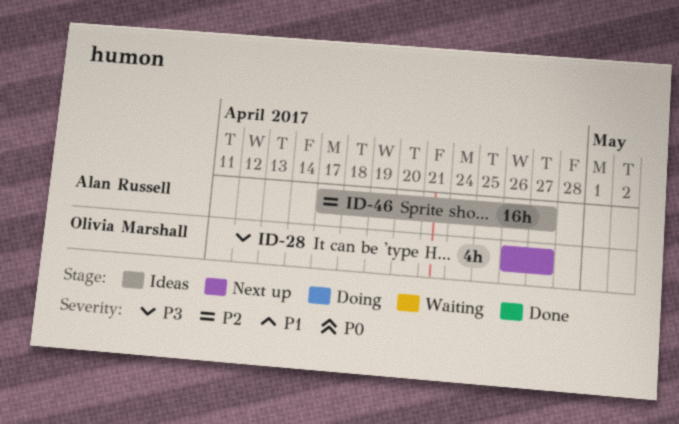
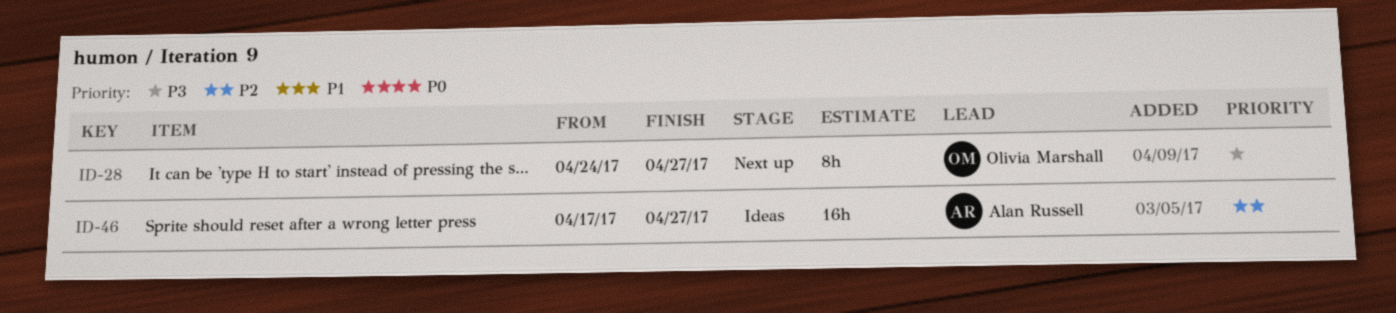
ID-28, estimate: 4h -> 8h
ID-28, start: Apr 26 -> Apr 24

